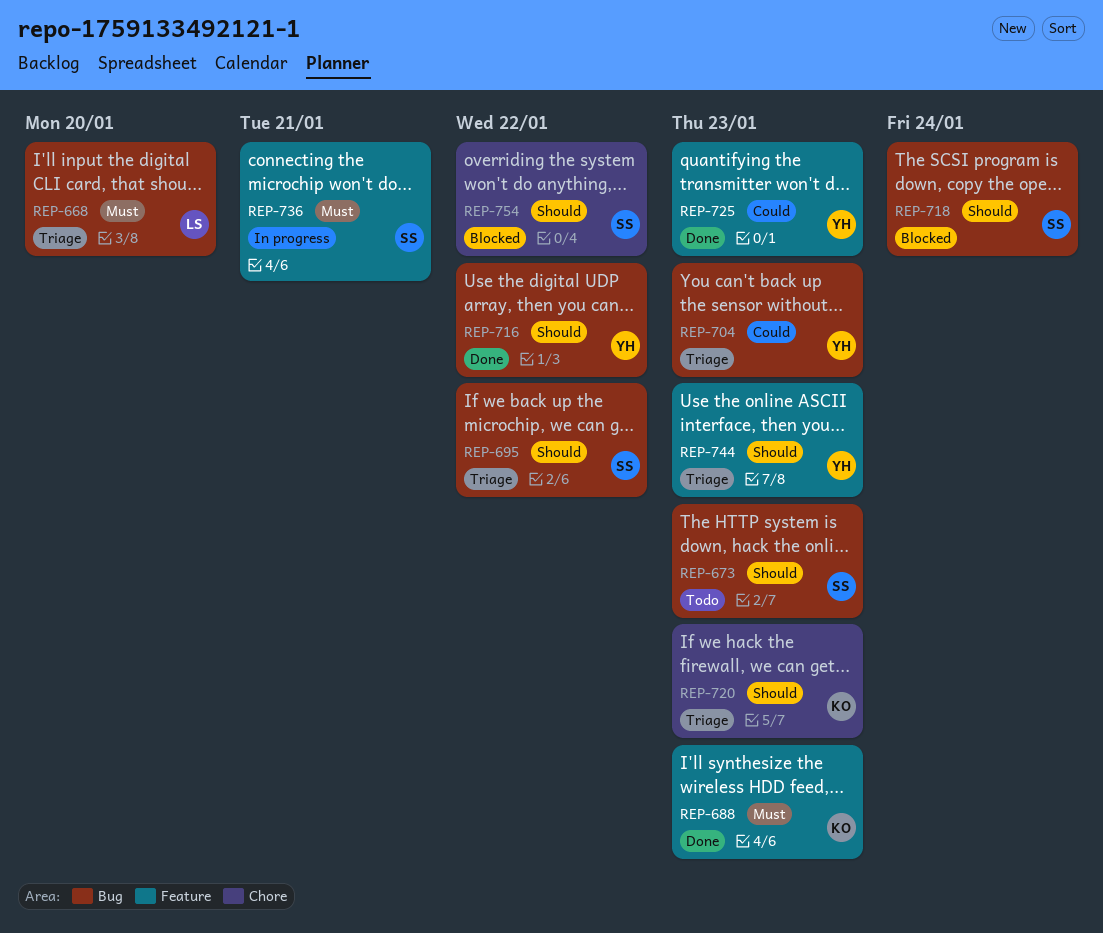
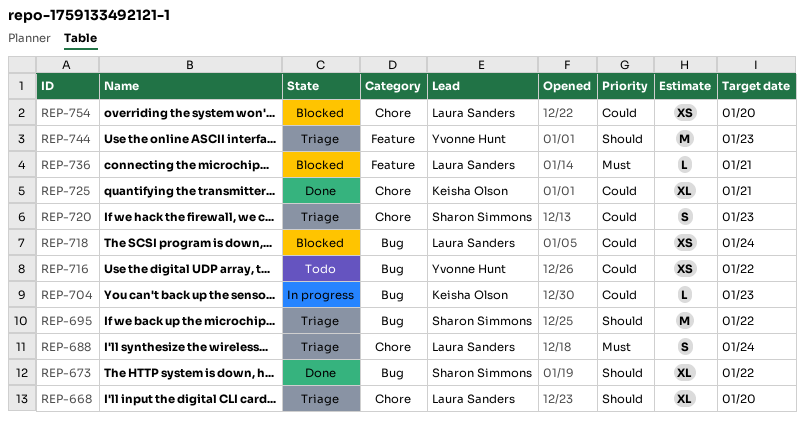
REP-668, priority: Must -> Should
REP-668, label: Bug -> Chore
REP-673, status: Todo -> Done
REP-673, due: Jan 23 -> Jan 22
REP-688, status: Done -> Triage
REP-688, owner: Keisha Olson -> Laura Sanders
REP-688, label: Feature -> Chore
REP-688, due: Jan 23 -> Jan 24
REP-704, status: Triage -> In progress
REP-704, owner: Yvonne Hunt -> Keisha Olson
REP-716, status: Done -> Todo
REP-716, priority: Should -> Could
REP-718, owner: Sharon Simmons -> Laura Sanders
REP-718, priority: Should -> Could
REP-720, owner: Keisha Olson -> Sharon Simmons
REP-720, priority: Should -> Could
REP-725, owner: Yvonne Hunt -> Keisha Olson
REP-725, label: Feature -> Chore
REP-725, due: Jan 23 -> Jan 21
REP-736, status: In progress -> Blocked
REP-736, owner: Sharon Simmons -> Laura Sanders
REP-754, owner: Sharon Simmons -> Laura Sanders
REP-754, priority: Should -> Could
REP-754, due: Jan 22 -> Jan 20

